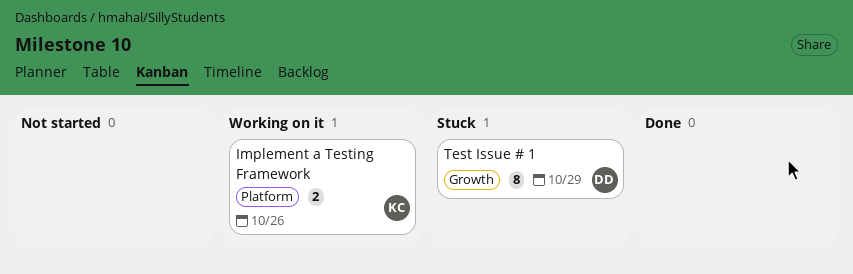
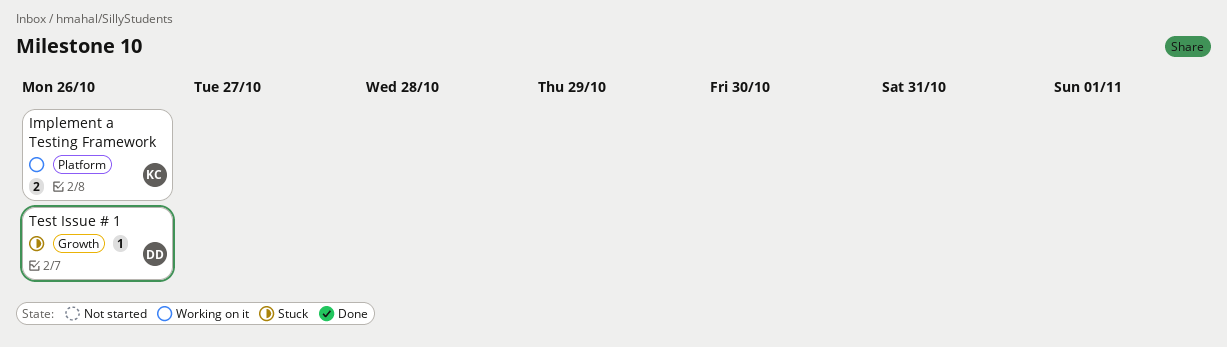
Test Issue # 1, estimate: 8 -> 1
Test Issue # 1, due: Oct 29 -> Oct 26

